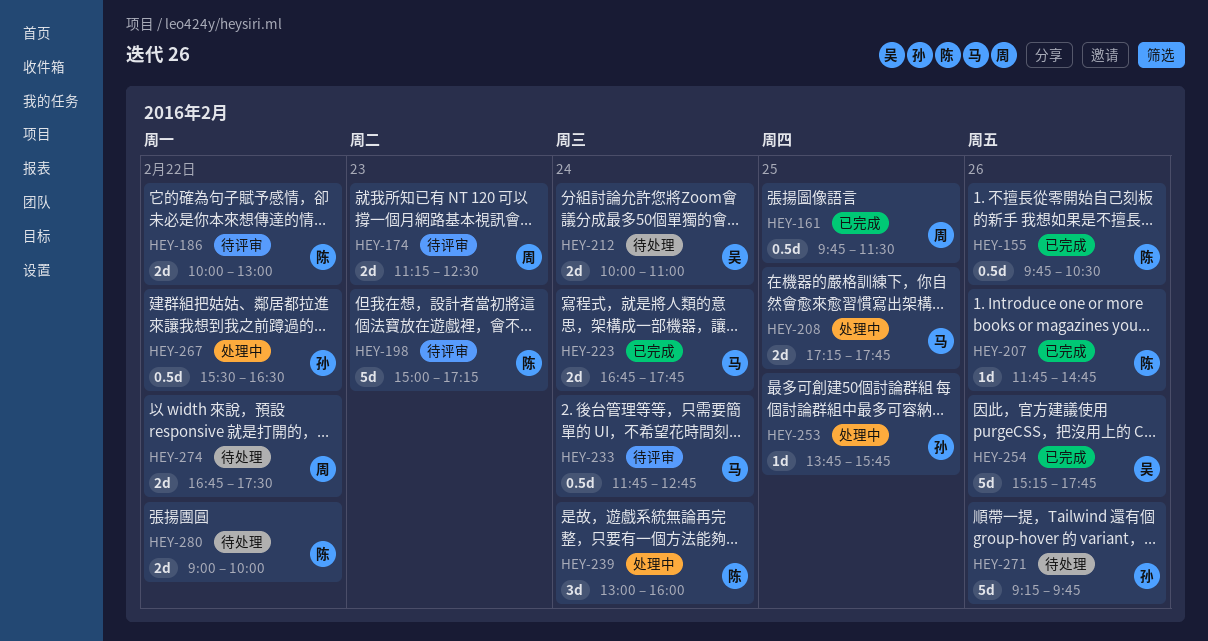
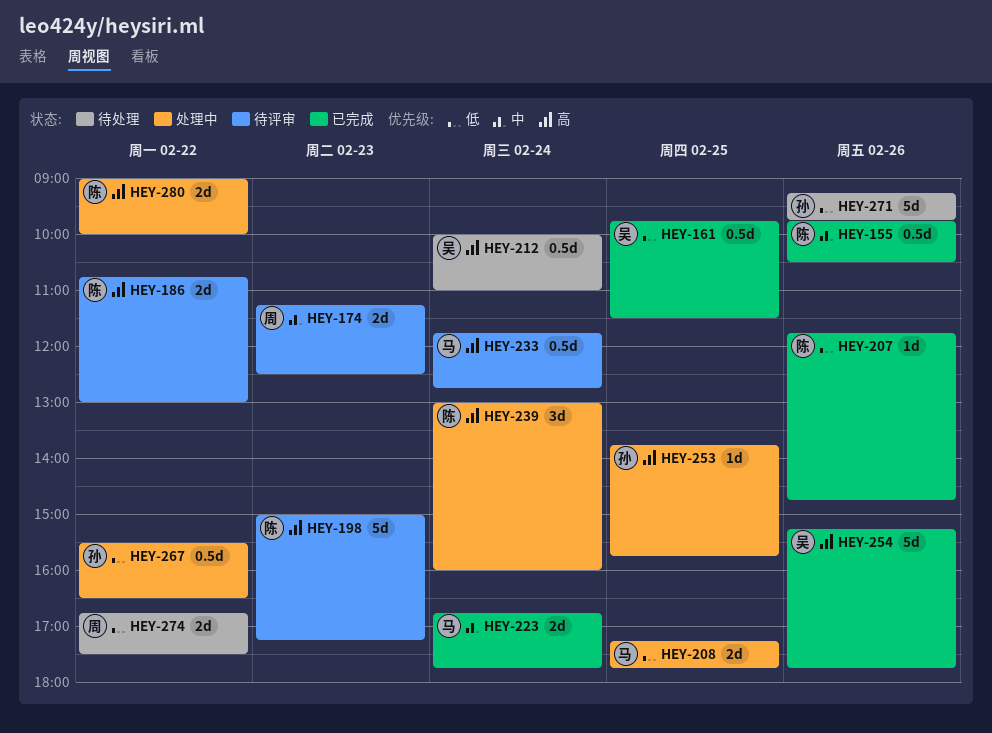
HEY-161, owner: 周 -> 吴
HEY-186, begins: 10:00 -> 10:45
HEY-212, estimate: 2d -> 0.5d
HEY-280, status: 待处理 -> 处理中

